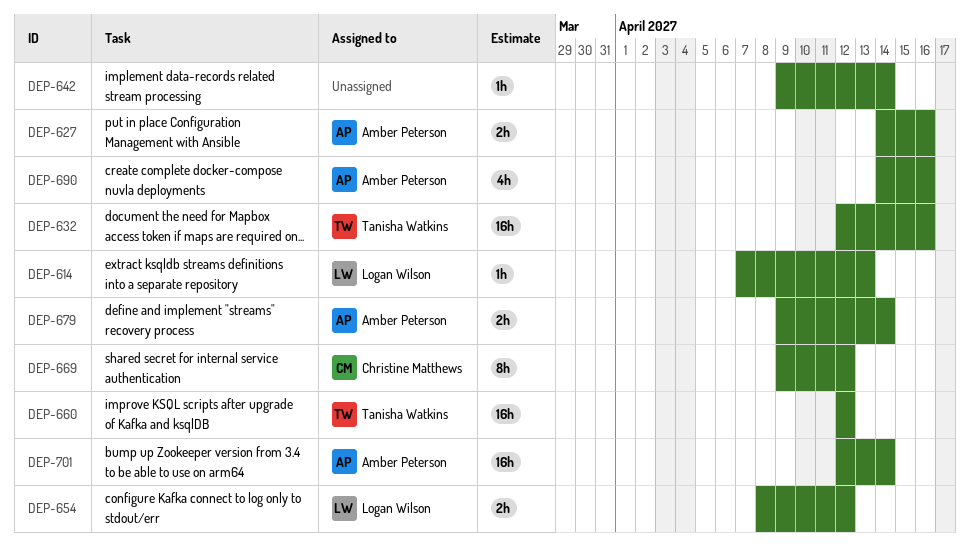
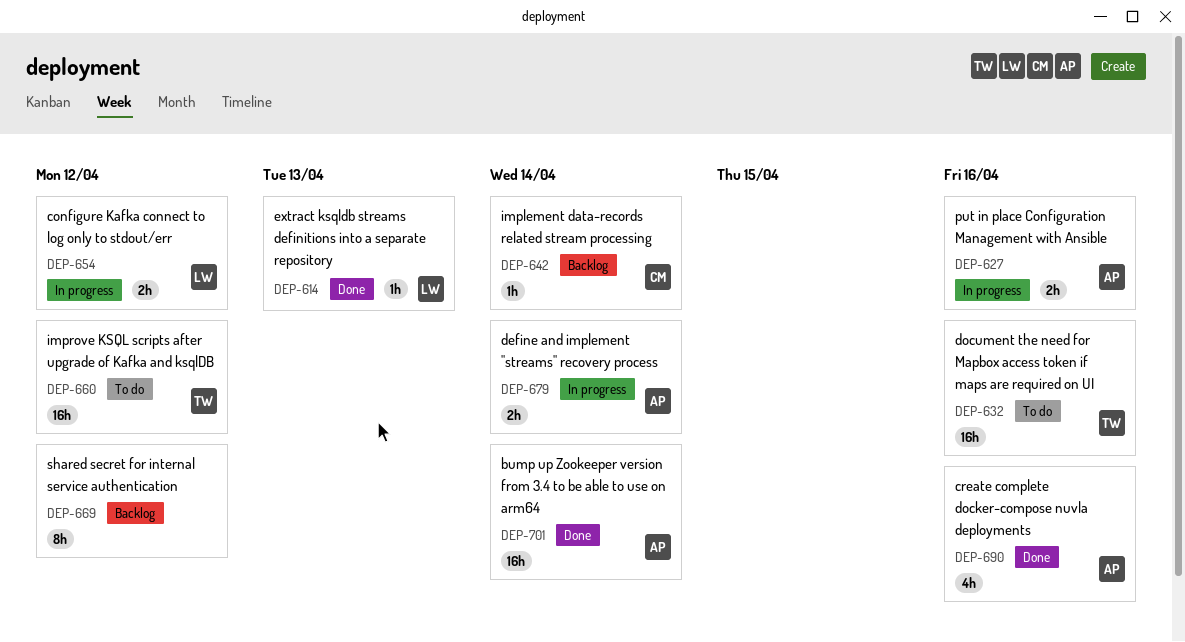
DEP-642, owner: none -> Christine Matthews
DEP-669, owner: Christine Matthews -> none

